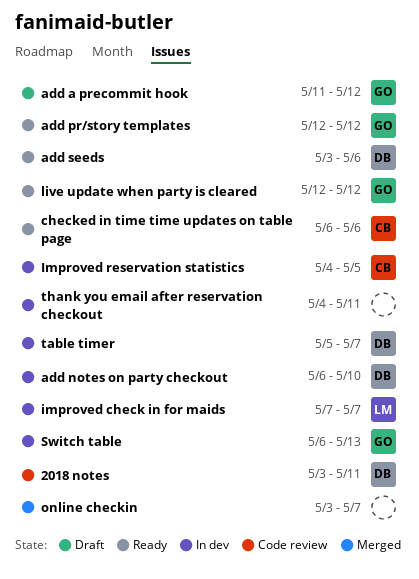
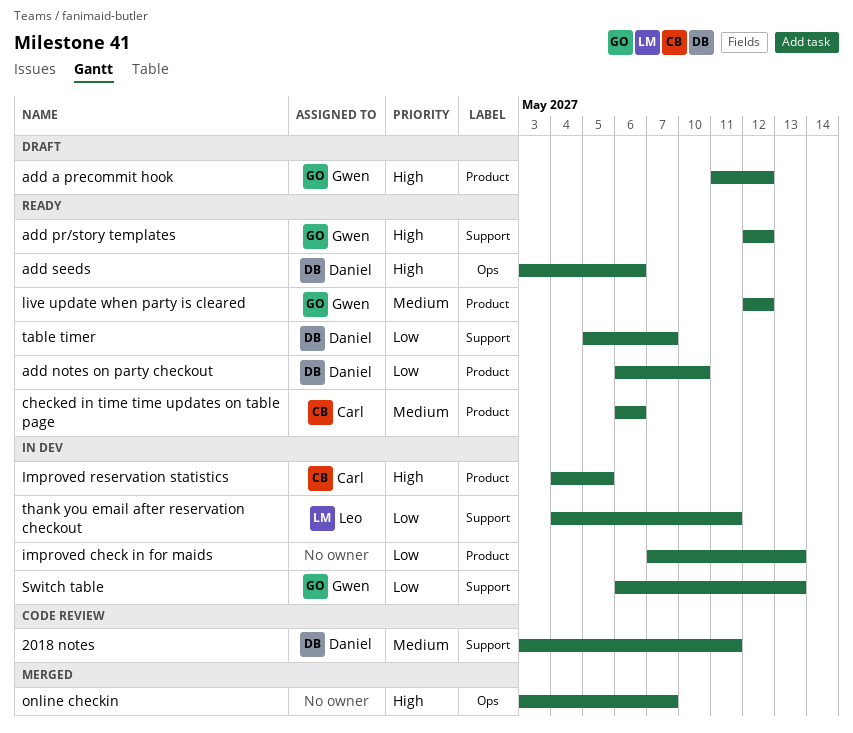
add notes on party checkout, status: In dev -> Ready
improved check in for maids, owner: Leo -> none
improved check in for maids, due: May 7 -> May 13
table timer, status: In dev -> Ready
thank you email after reservation checkout, owner: none -> Leo

